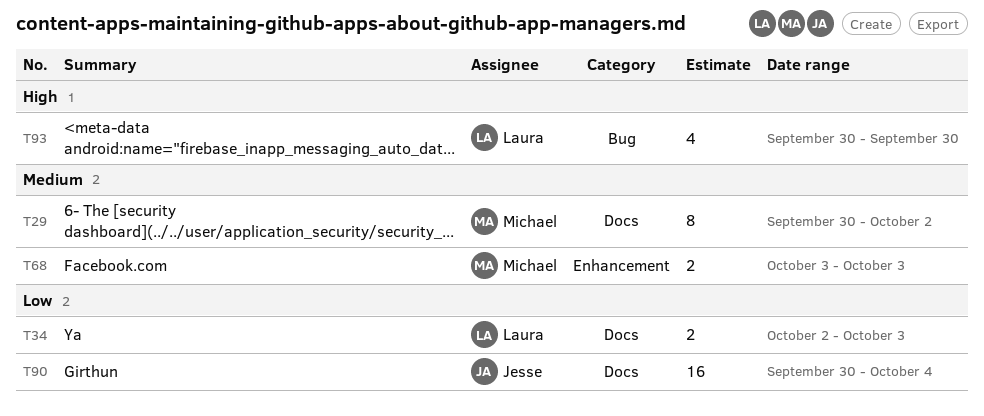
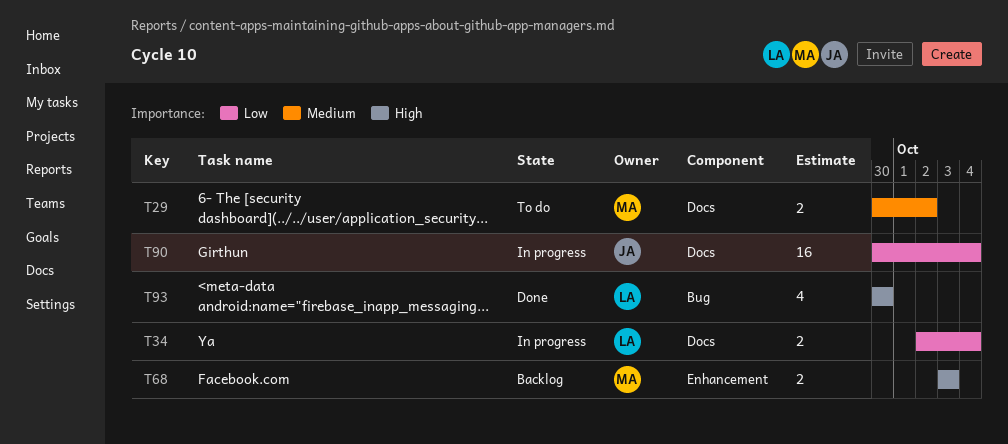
T29, estimate: 8 -> 2
T34, due: Oct 3 -> Oct 4
T68, priority: Medium -> High

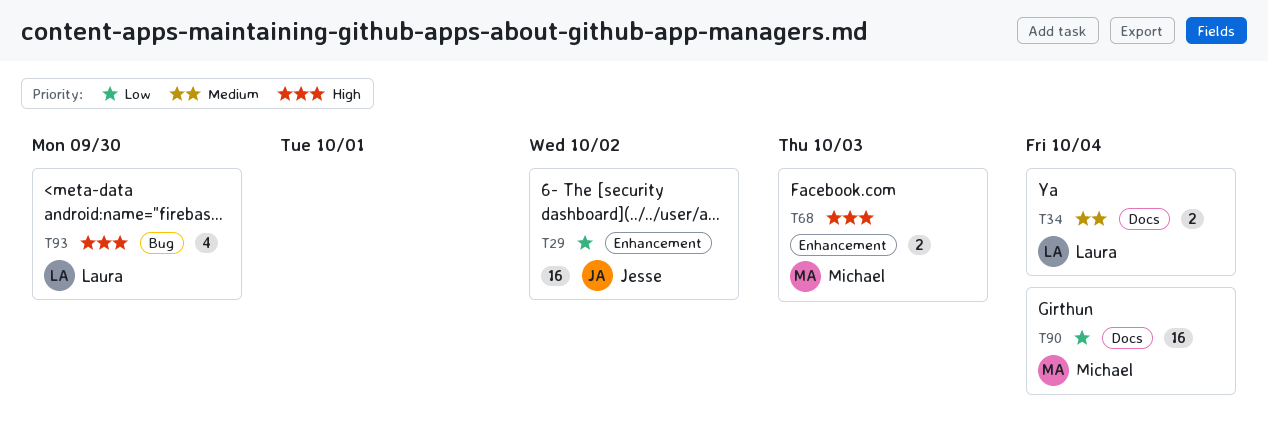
T29, owner: Michael -> Jesse
T29, priority: Medium -> Low
T29, label: Docs -> Enhancement
T29, estimate: 2 -> 16
T34, priority: Low -> Medium
T90, owner: Jesse -> Michael

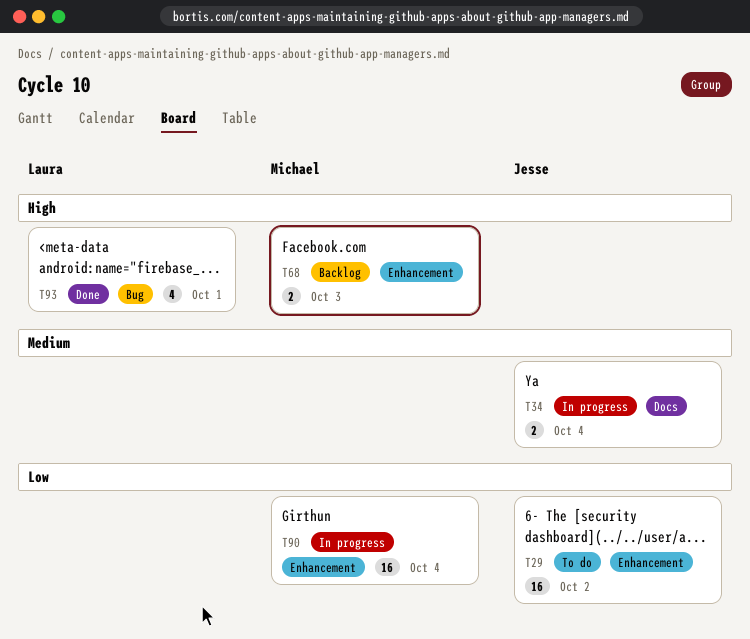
T34, owner: Laura -> Jesse
T90, label: Docs -> Enhancement
T93, due: Sep 30 -> Oct 1

